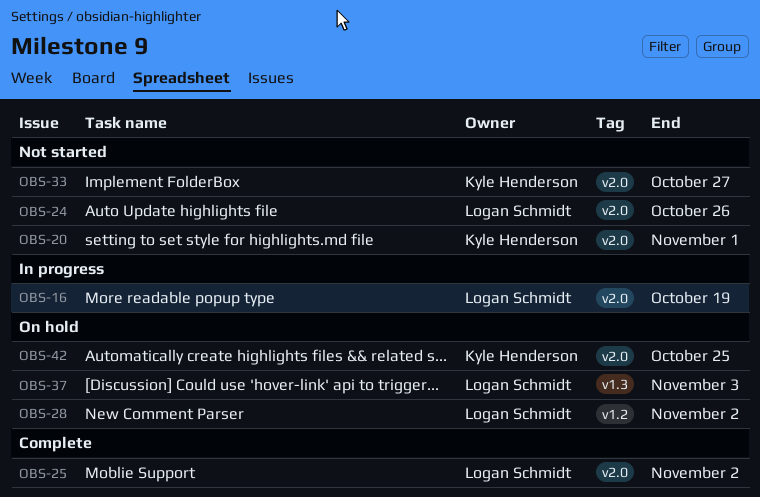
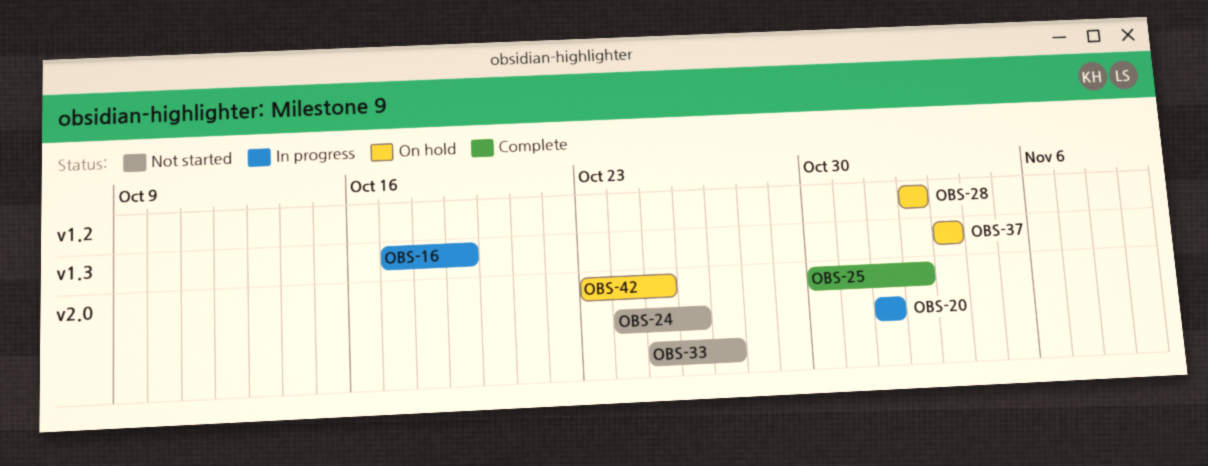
OBS-16, label: v2.0 -> v1.3
OBS-20, status: Not started -> In progress

